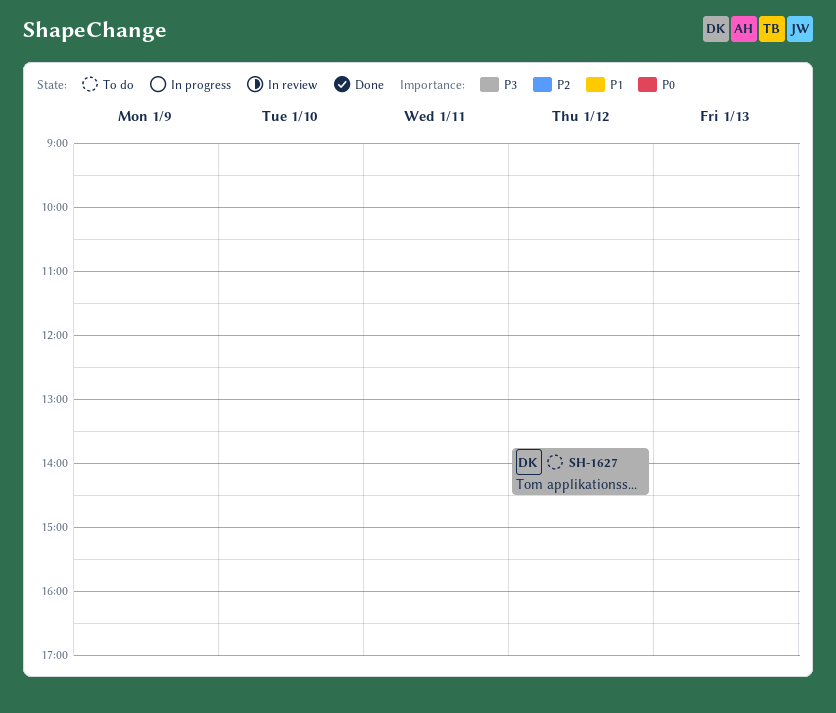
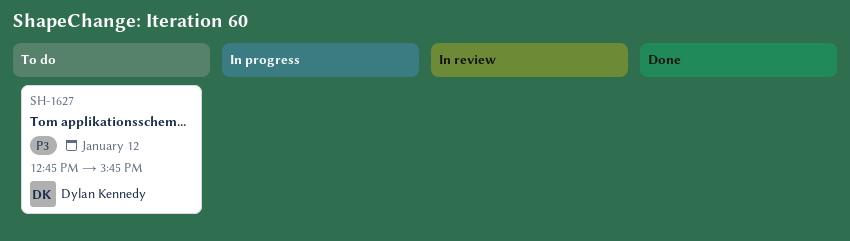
SH-1627, begins: 13:45 -> 12:45
SH-1627, ends: 14:30 -> 15:45

